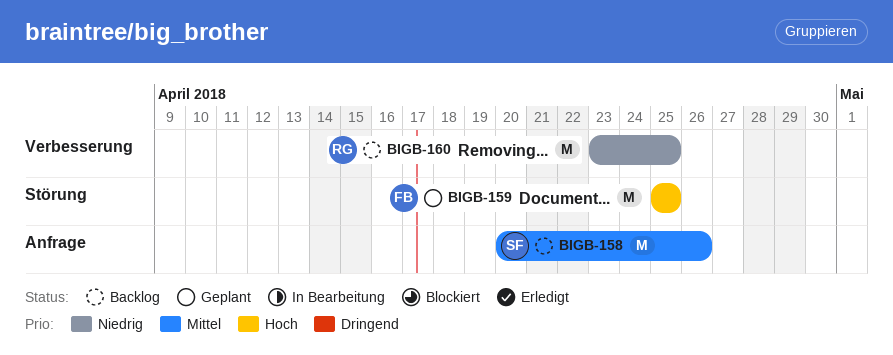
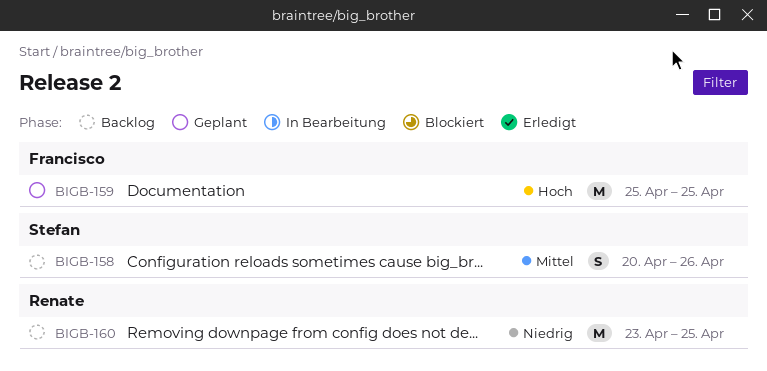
BIGB-158, estimate: M -> S

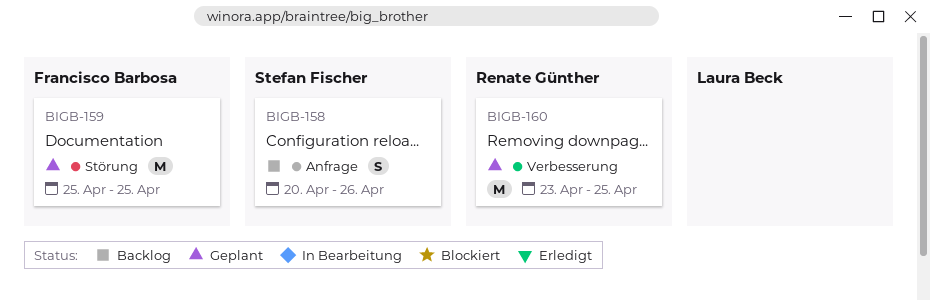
BIGB-160, status: Backlog -> Geplant

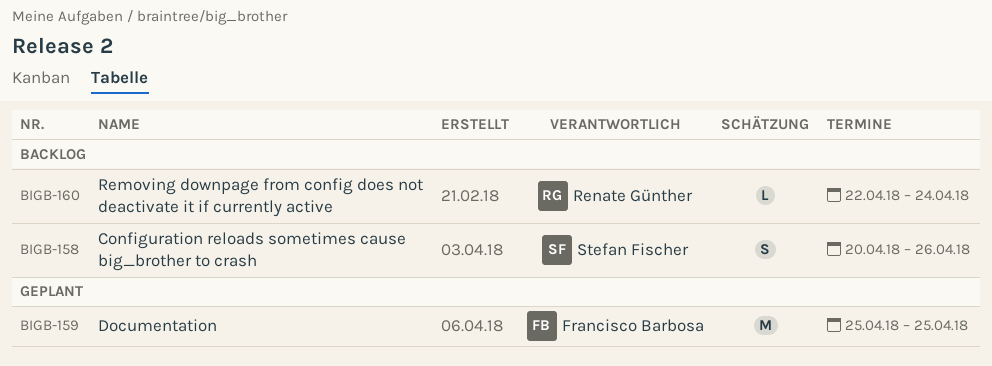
BIGB-160, status: Geplant -> Backlog
BIGB-160, estimate: M -> L
BIGB-160, start: Apr 23 -> Apr 22
BIGB-160, due: Apr 25 -> Apr 24

